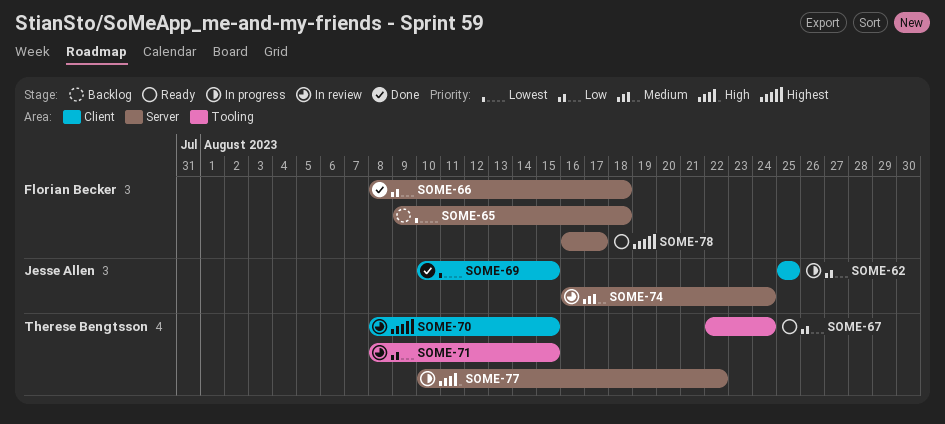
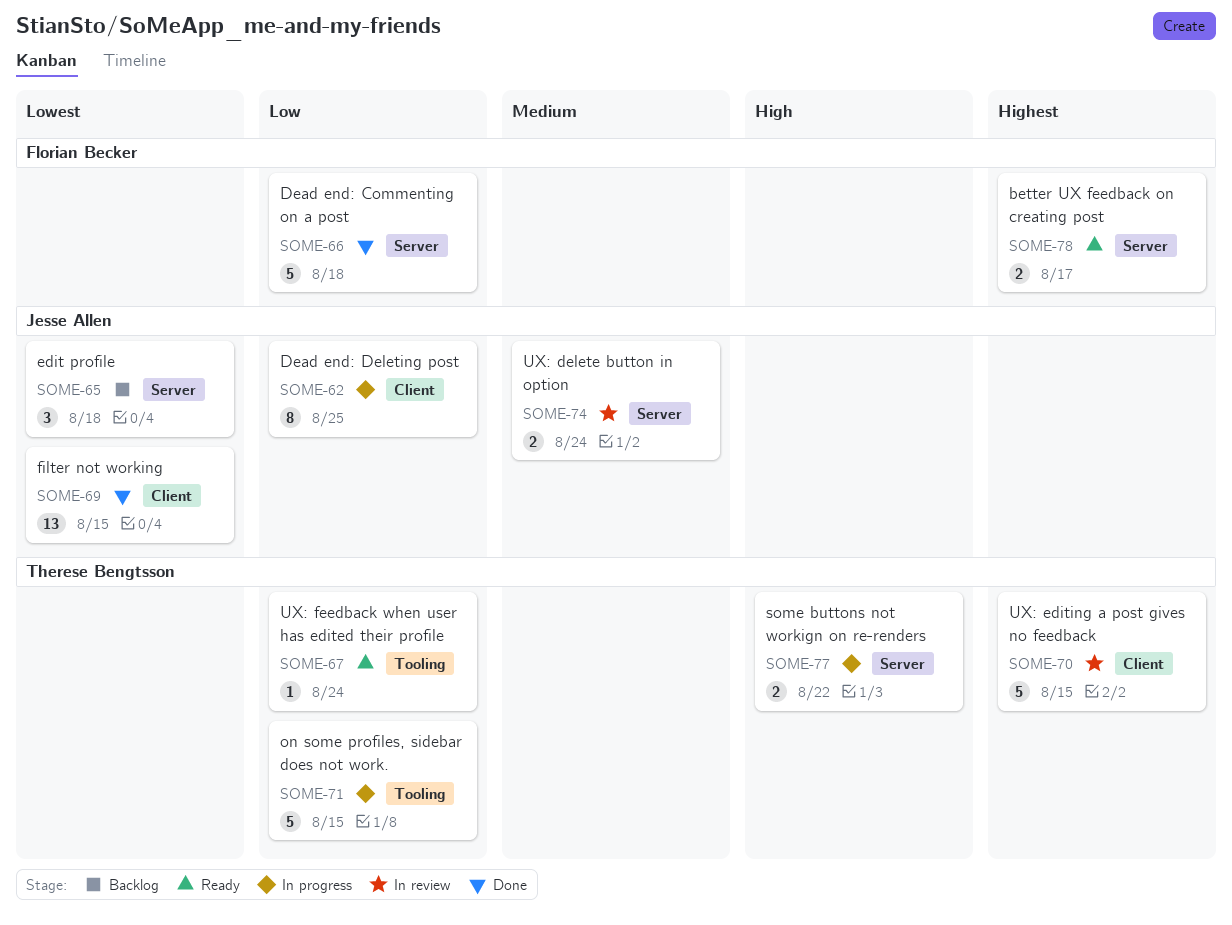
SOME-65, owner: Florian Becker -> Jesse Allen
SOME-71, status: In review -> In progress

